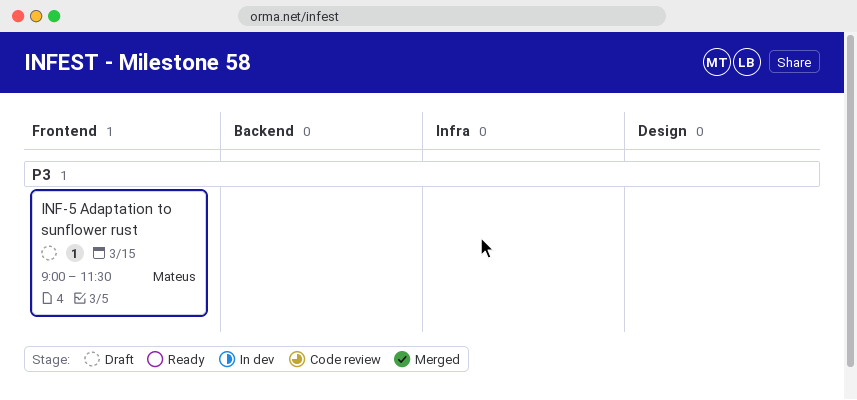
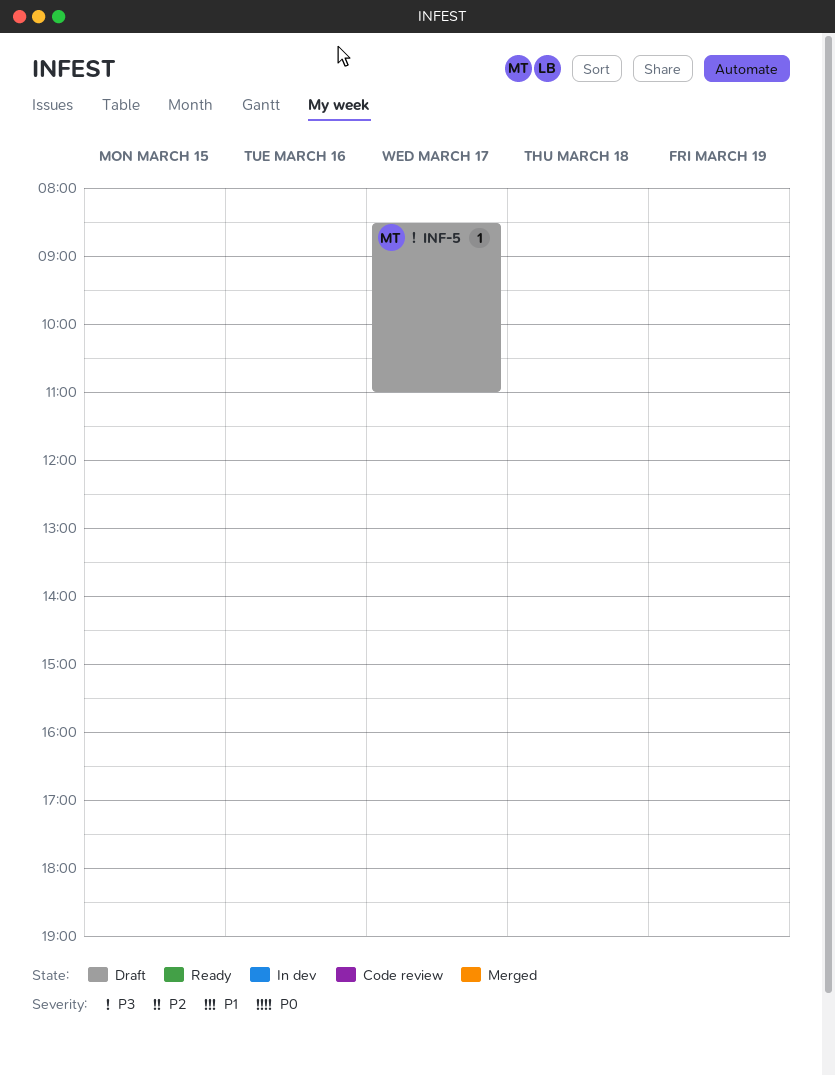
INF-5, day: Mar 15 -> Mar 17
INF-5, begins: 09:00 -> 08:30
INF-5, ends: 11:30 -> 11:00

